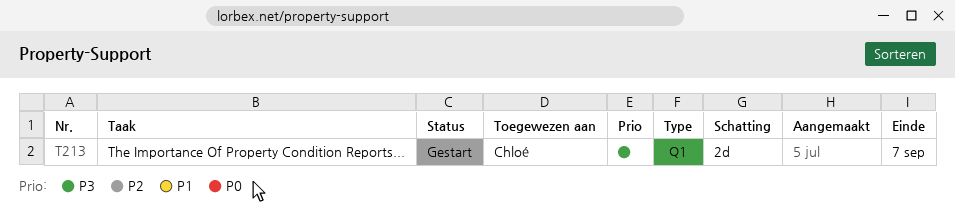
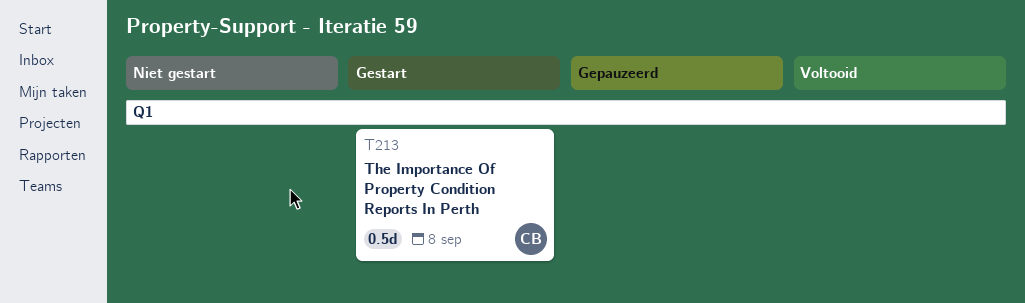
T213, estimate: 2d -> 0.5d
T213, due: Sep 7 -> Sep 8

